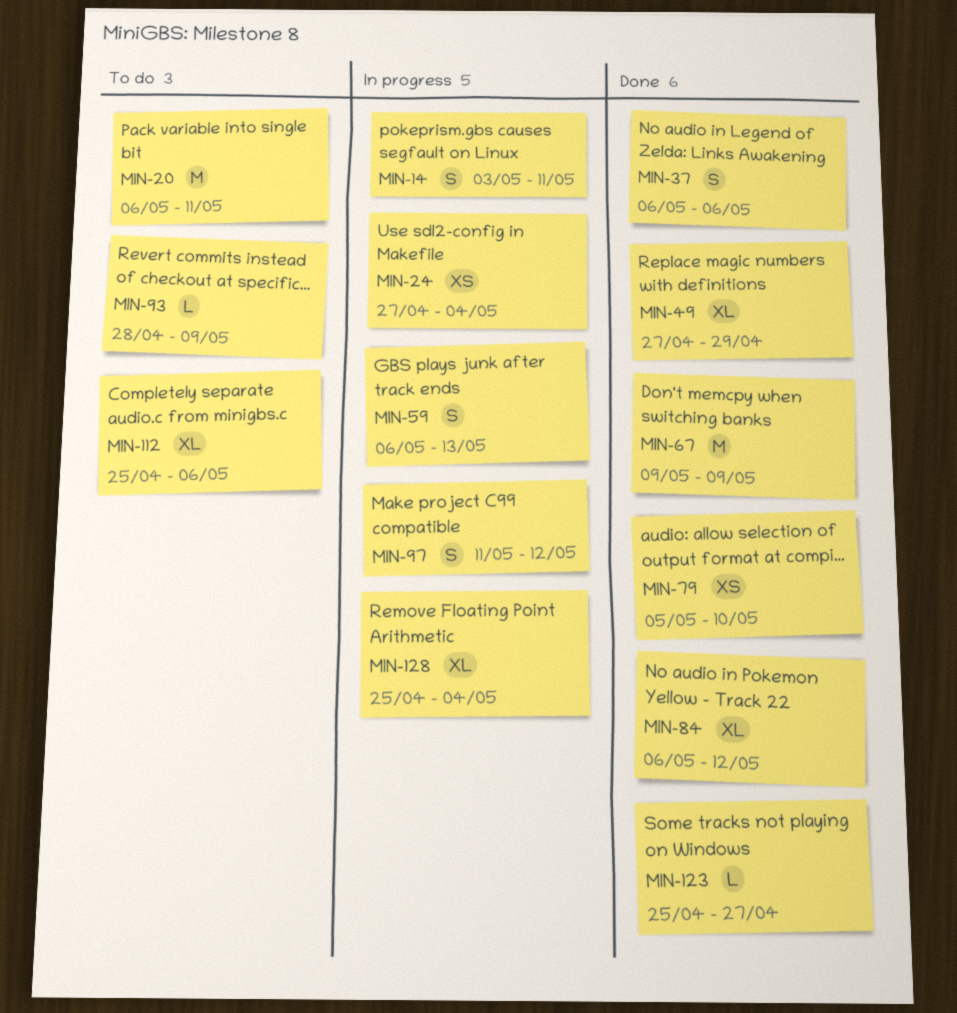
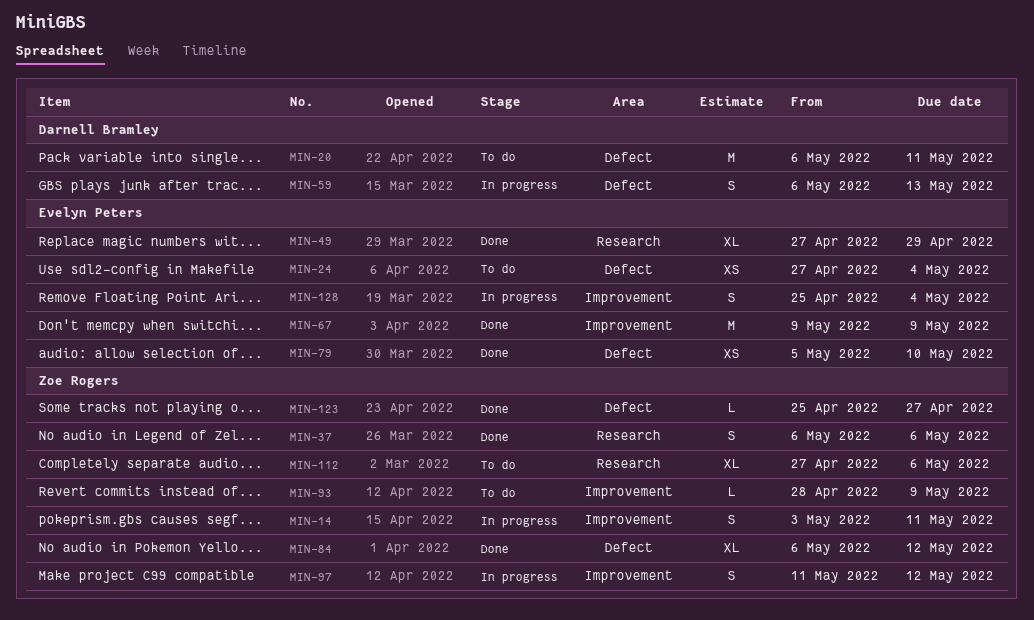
MIN-24, status: In progress -> To do
MIN-112, start: Apr 25 -> Apr 27
MIN-128, estimate: XL -> S

